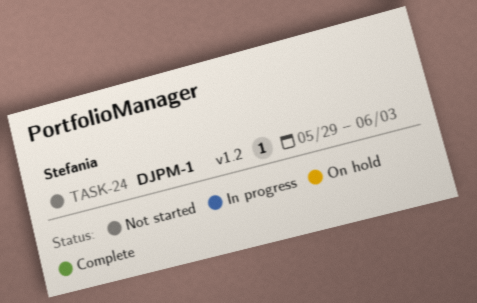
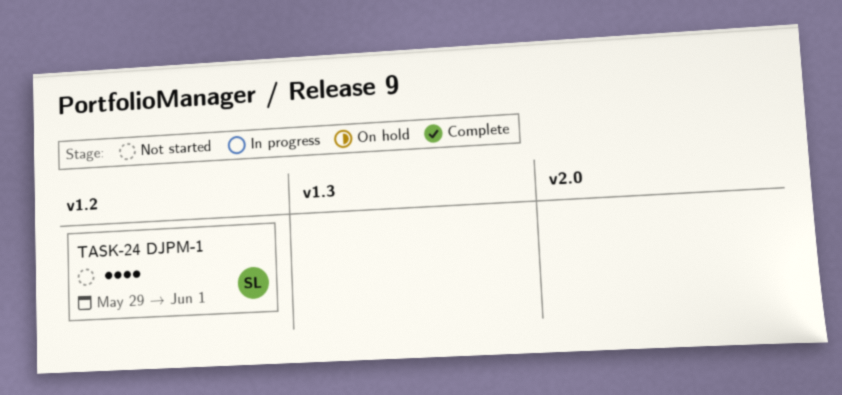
TASK-24, estimate: 1 -> 4
TASK-24, due: Jun 3 -> Jun 1

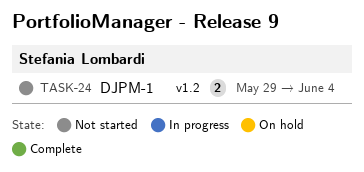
TASK-24, estimate: 4 -> 2
TASK-24, due: Jun 1 -> Jun 4

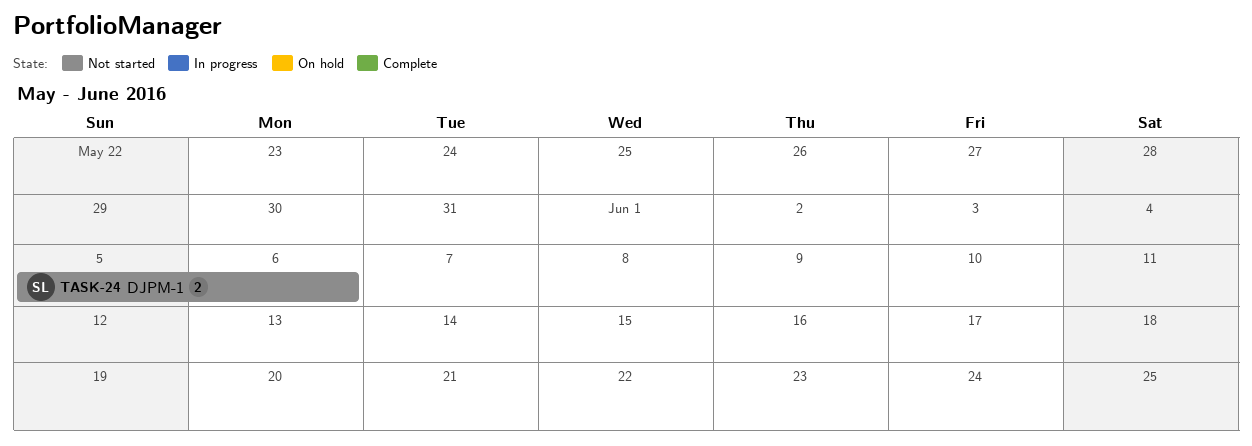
TASK-24, start: May 29 -> Jun 5
TASK-24, due: Jun 4 -> Jun 6

